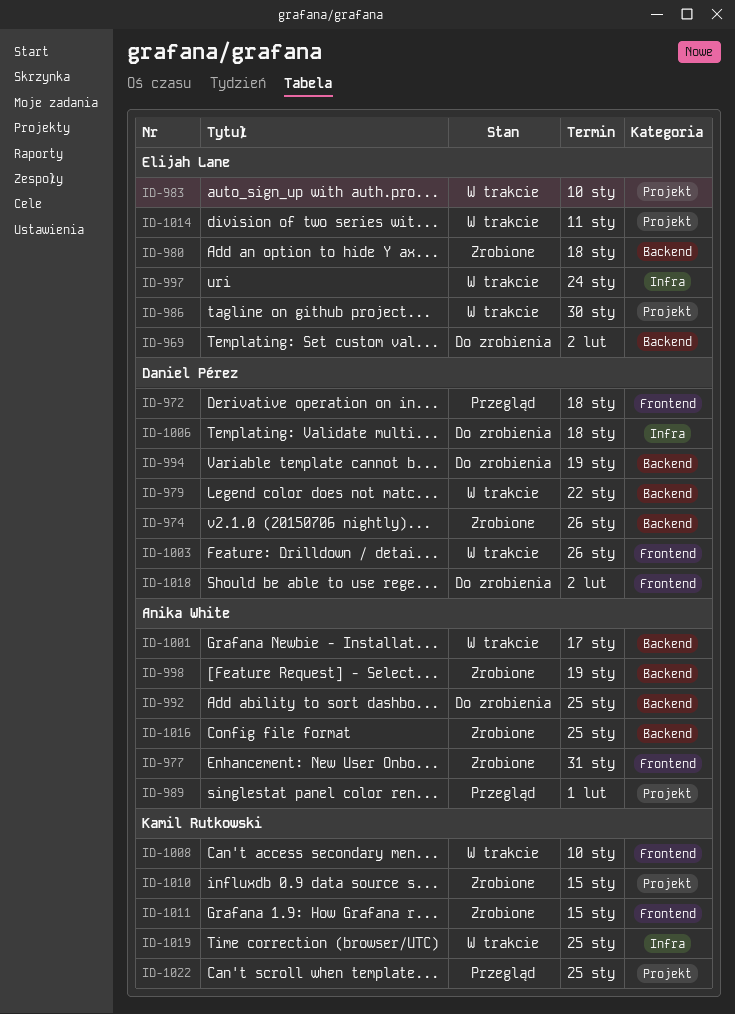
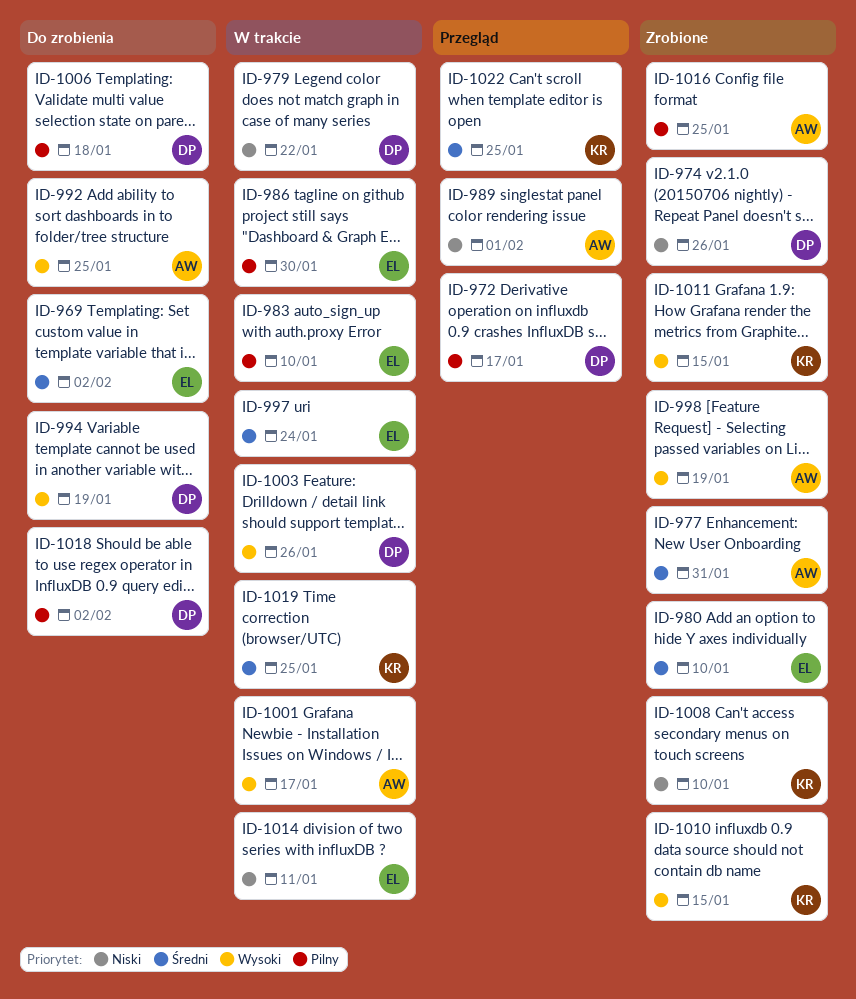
ID-972, due: Jan 18 -> Jan 17
ID-980, due: Jan 18 -> Jan 10
ID-1008, status: W trakcie -> Zrobione

